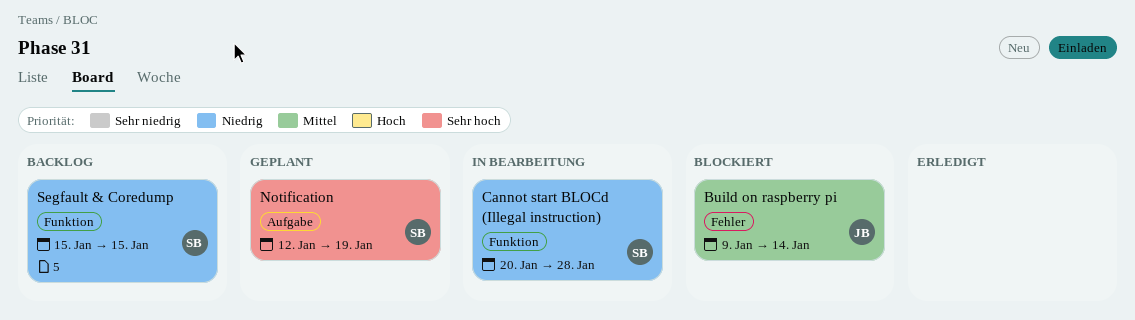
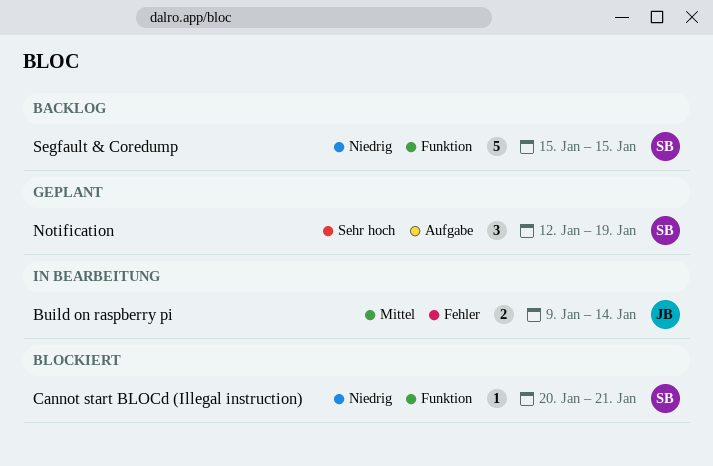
Build on raspberry pi, status: Blockiert -> In Bearbeitung
Cannot start BLOCd (Illegal instruction), status: In Bearbeitung -> Blockiert
Cannot start BLOCd (Illegal instruction), due: Jan 28 -> Jan 21

